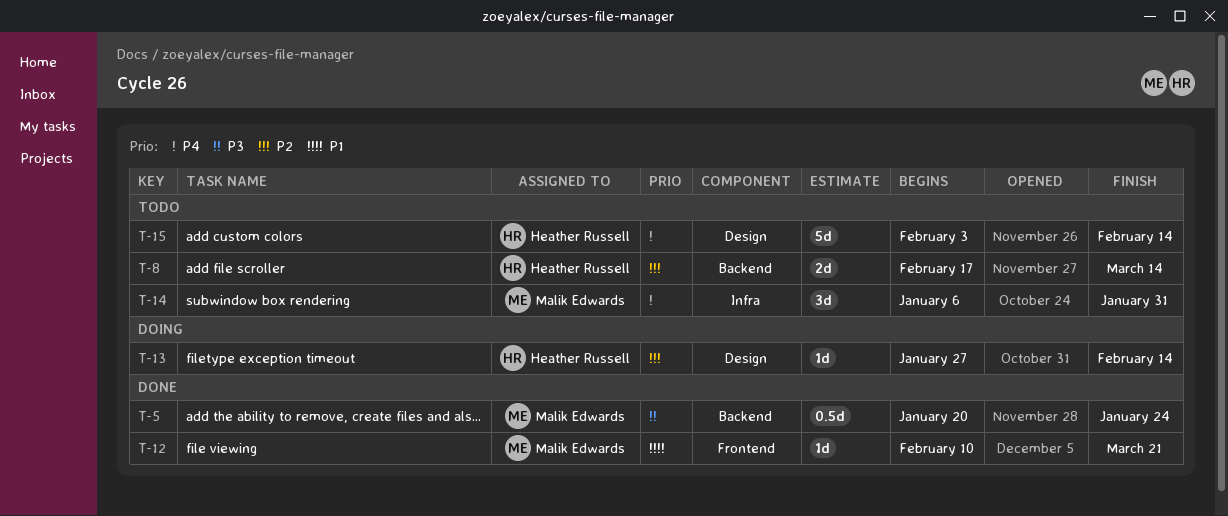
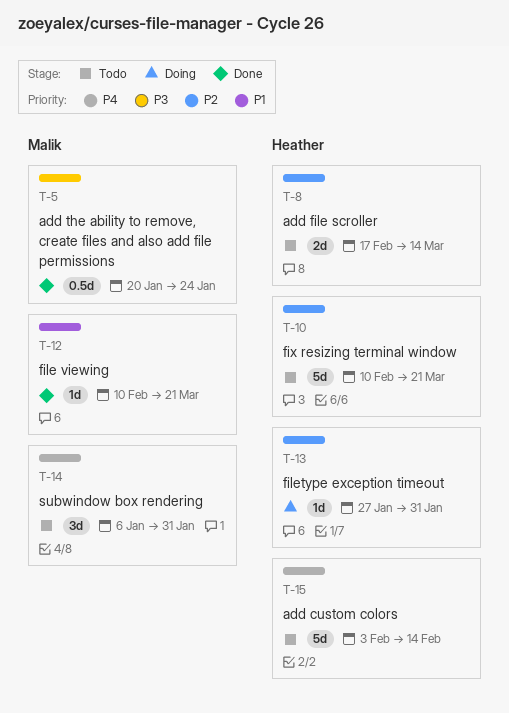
T-10: none -> present
T-13, due: Feb 14 -> Jan 31

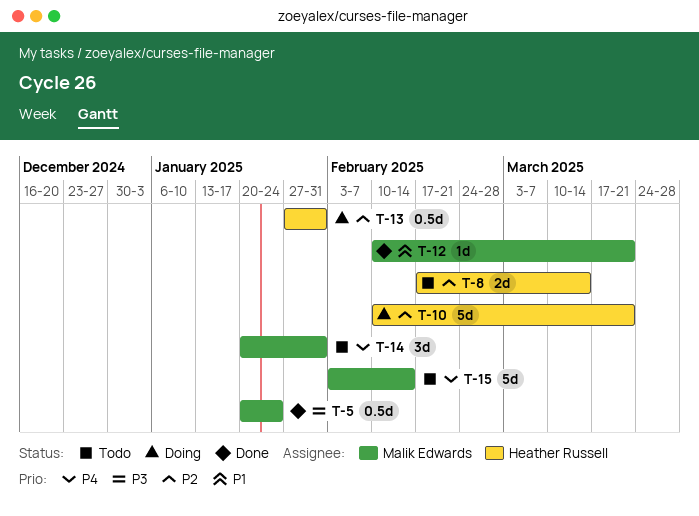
T-10, status: Todo -> Doing
T-13, estimate: 1d -> 0.5d
T-14, start: Jan 6 -> Jan 20
T-15, owner: Heather Russell -> Malik Edwards

